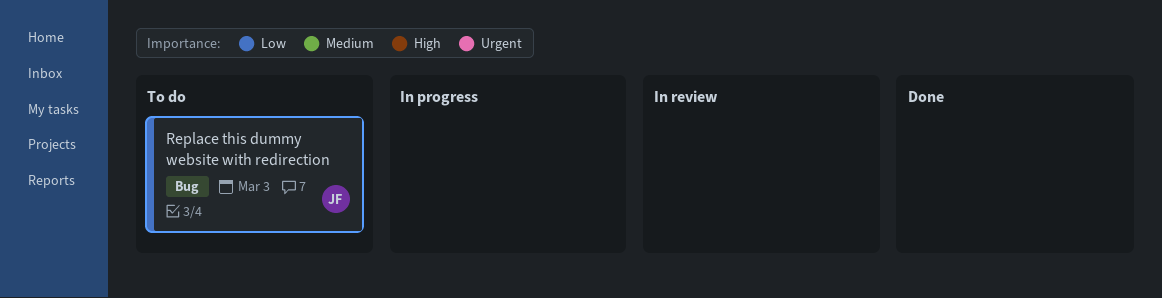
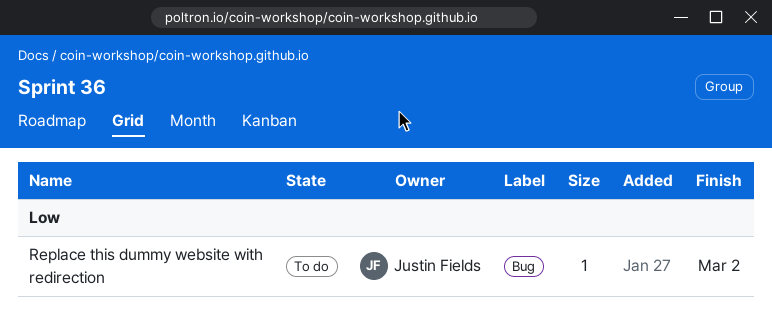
Replace this dummy website with redirection, due: Mar 3 -> Mar 2

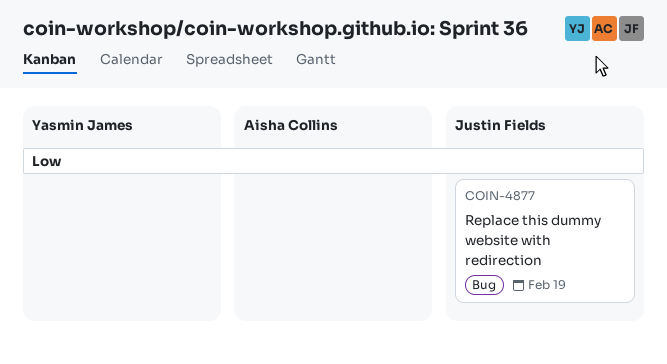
Replace this dummy website with redirection, due: Mar 2 -> Feb 19

